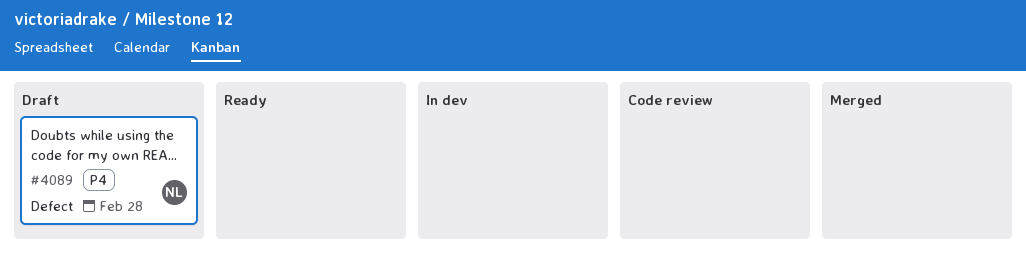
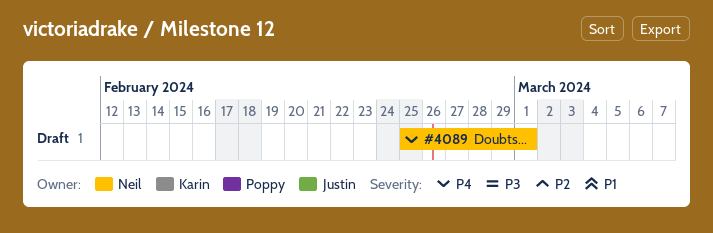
#4089, due: Feb 28 -> Mar 1

